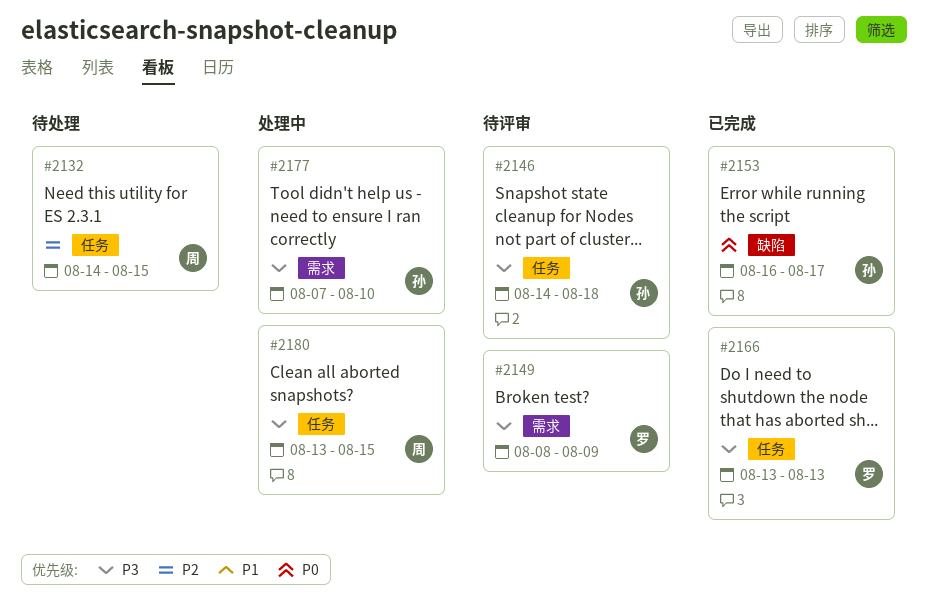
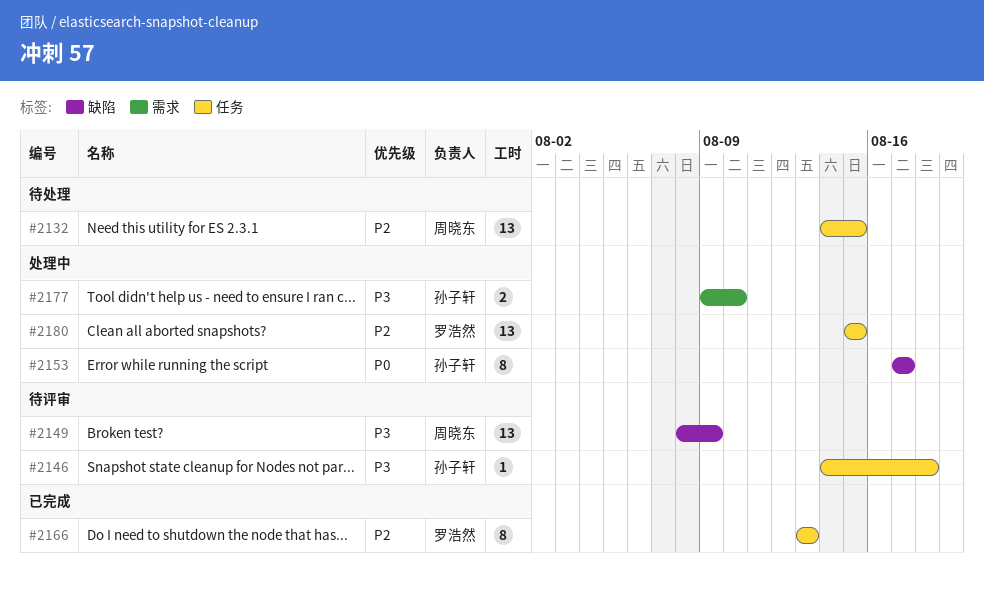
#2149, owner: 罗浩然 -> 周晓东
#2149, label: 需求 -> 缺陷
#2153, status: 已完成 -> 处理中
#2153, start: Aug 16 -> Aug 17
#2166, priority: P3 -> P2
#2177, start: Aug 7 -> Aug 9
#2180, owner: 周晓东 -> 罗浩然
#2180, priority: P3 -> P2
#2180, start: Aug 13 -> Aug 15

